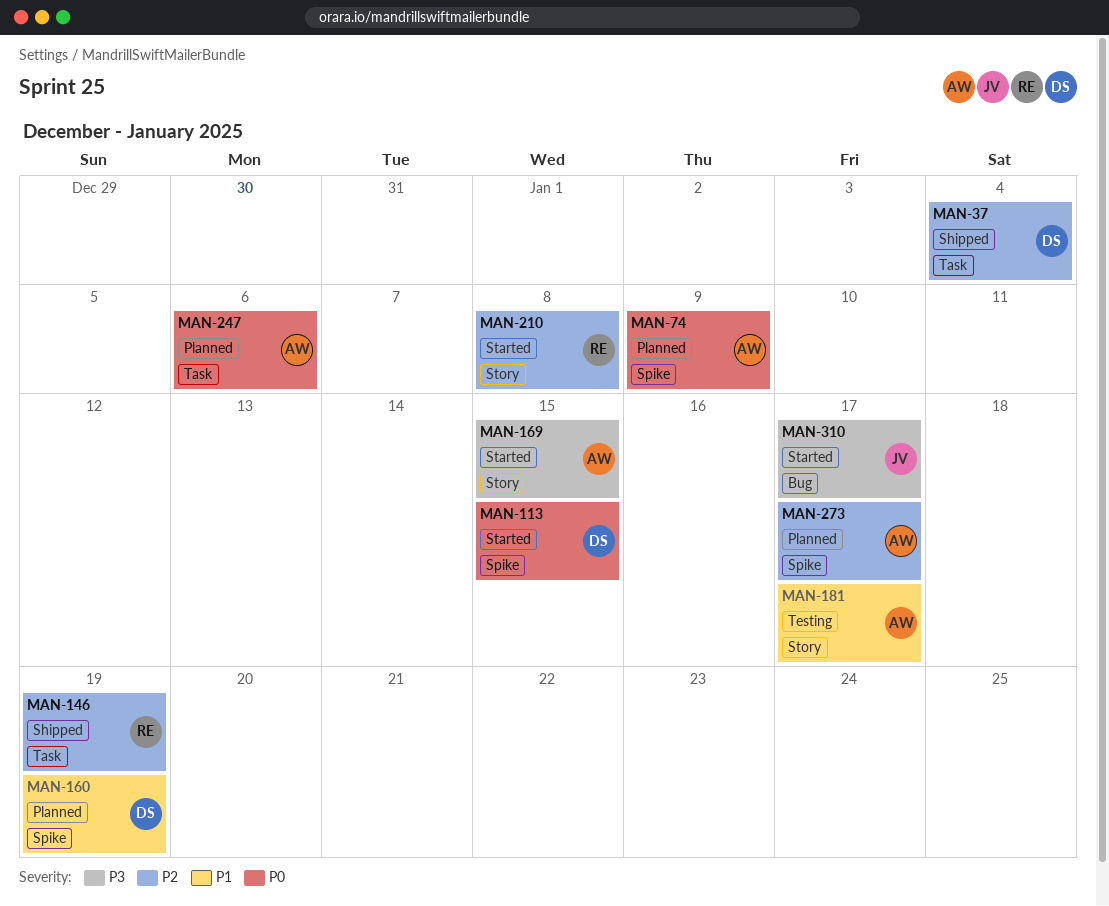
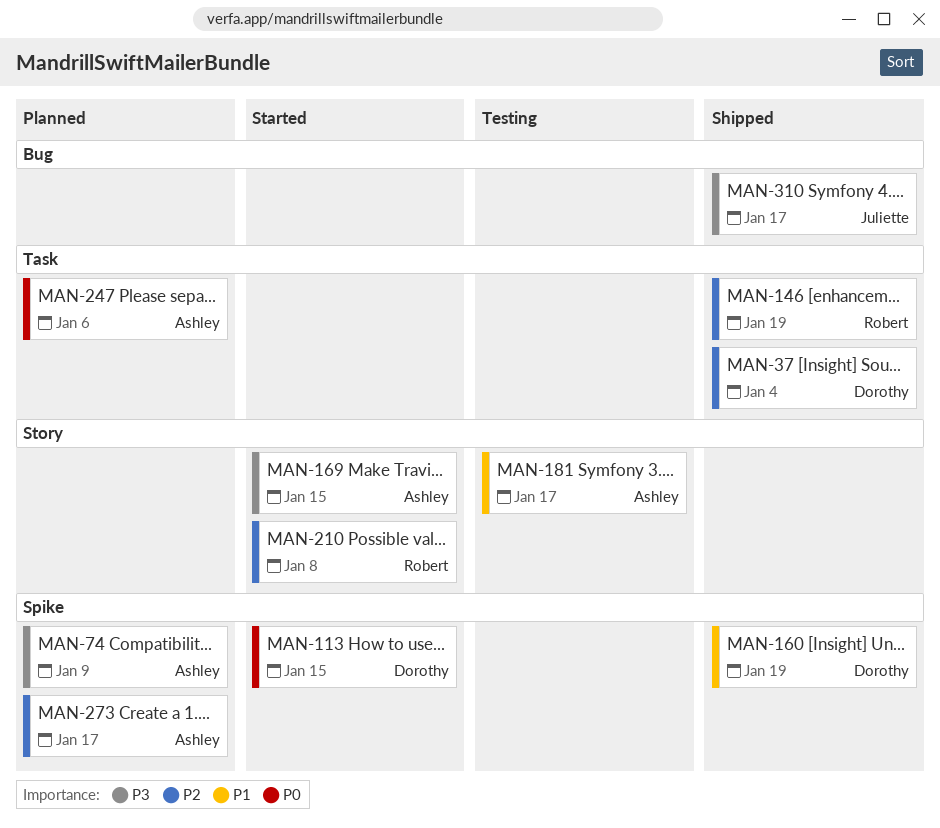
MAN-74, priority: P0 -> P3
MAN-160, status: Planned -> Shipped
MAN-310, status: Started -> Shipped

